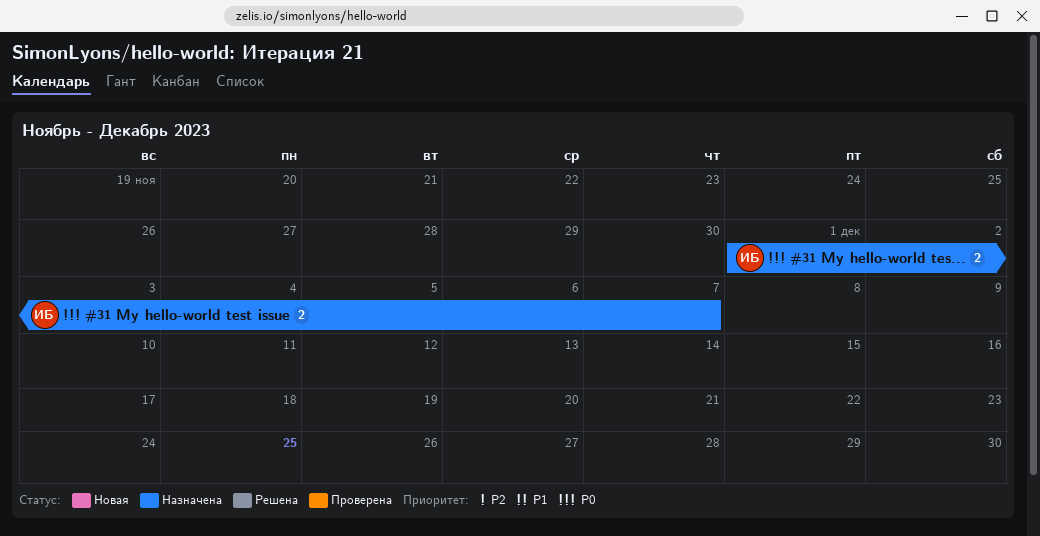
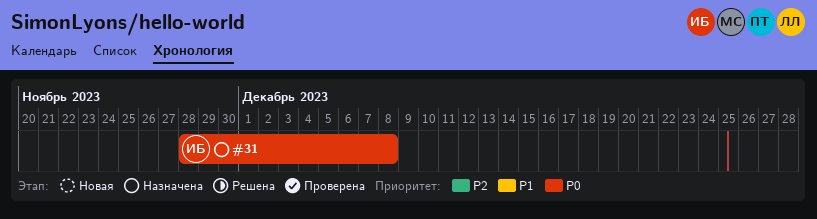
#31, start: Dec 1 -> Nov 28
#31, due: Dec 7 -> Dec 8

